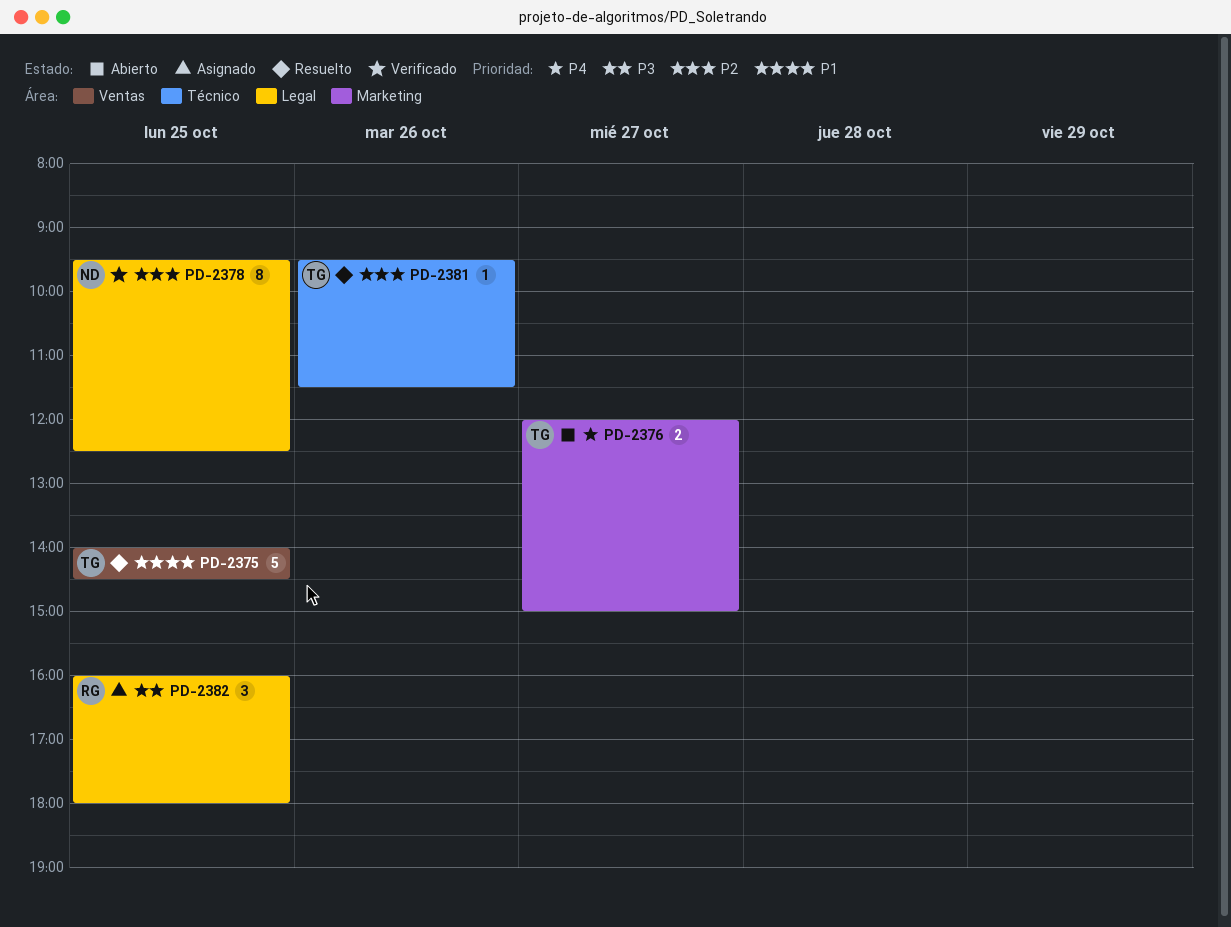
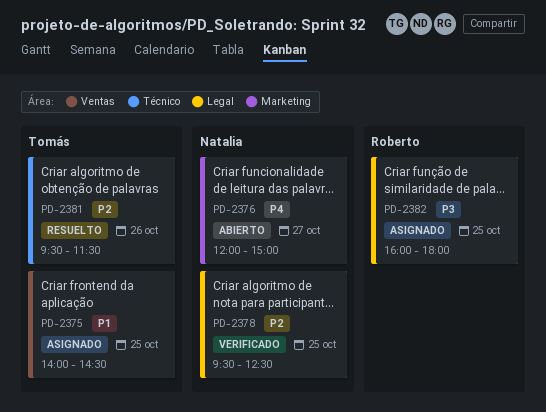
PD-2375, status: Resuelto -> Asignado
PD-2376, owner: Tomás -> Natalia

